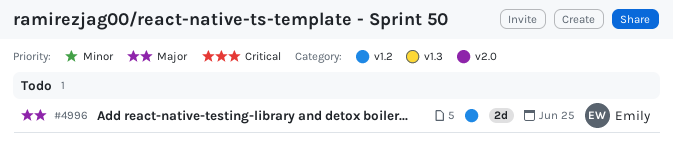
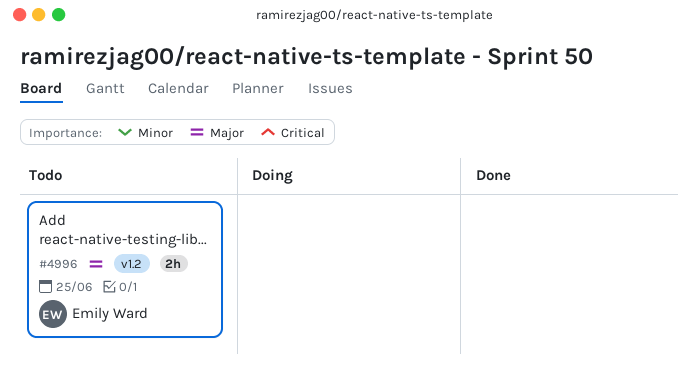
#4996, estimate: 2d -> 2h

